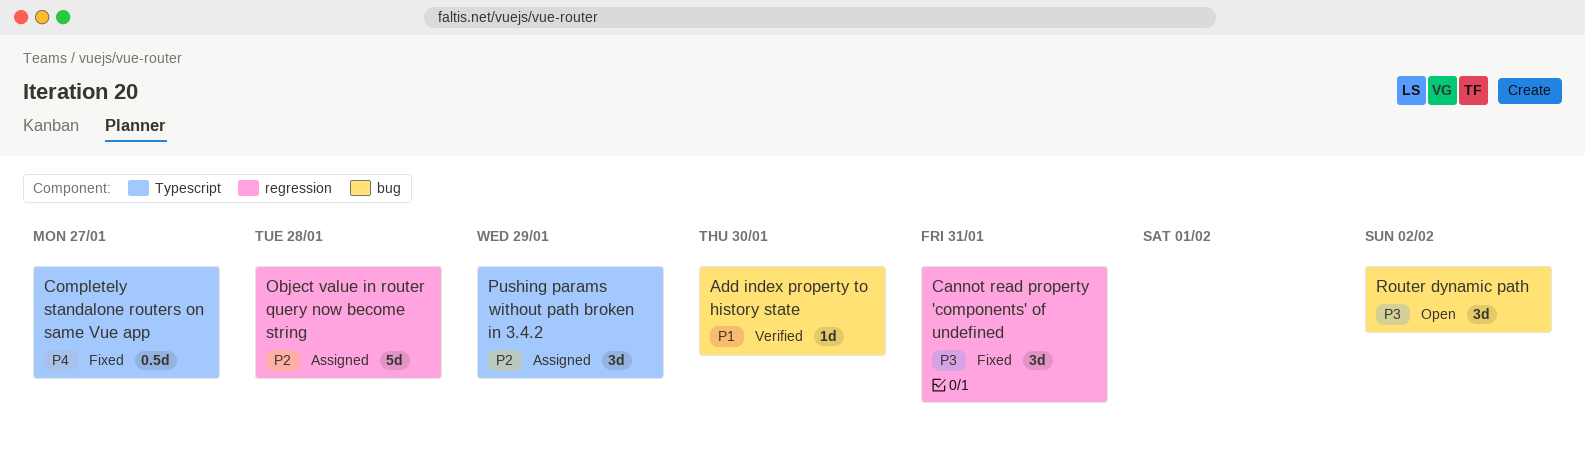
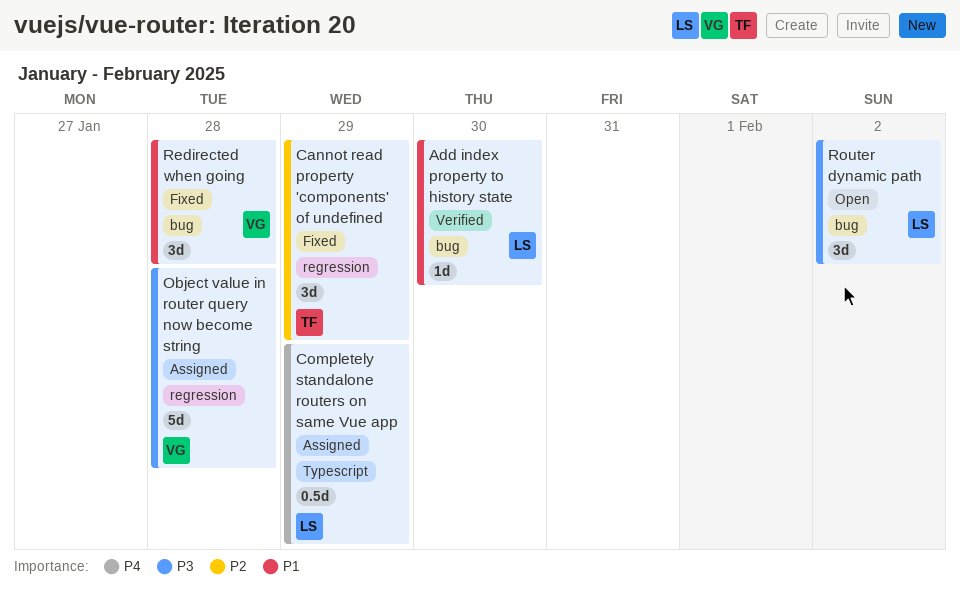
Cannot read property 'components' of undefined, priority: P3 -> P2
Cannot read property 'components' of undefined, due: Jan 31 -> Jan 29
Completely standalone routers on same Vue app, status: Fixed -> Assigned
Completely standalone routers on same Vue app, due: Jan 27 -> Jan 29
Object value in router query now become string, priority: P2 -> P3
Pushing params without path broken in 3.4.2: present -> none
Redirected when going: none -> present

